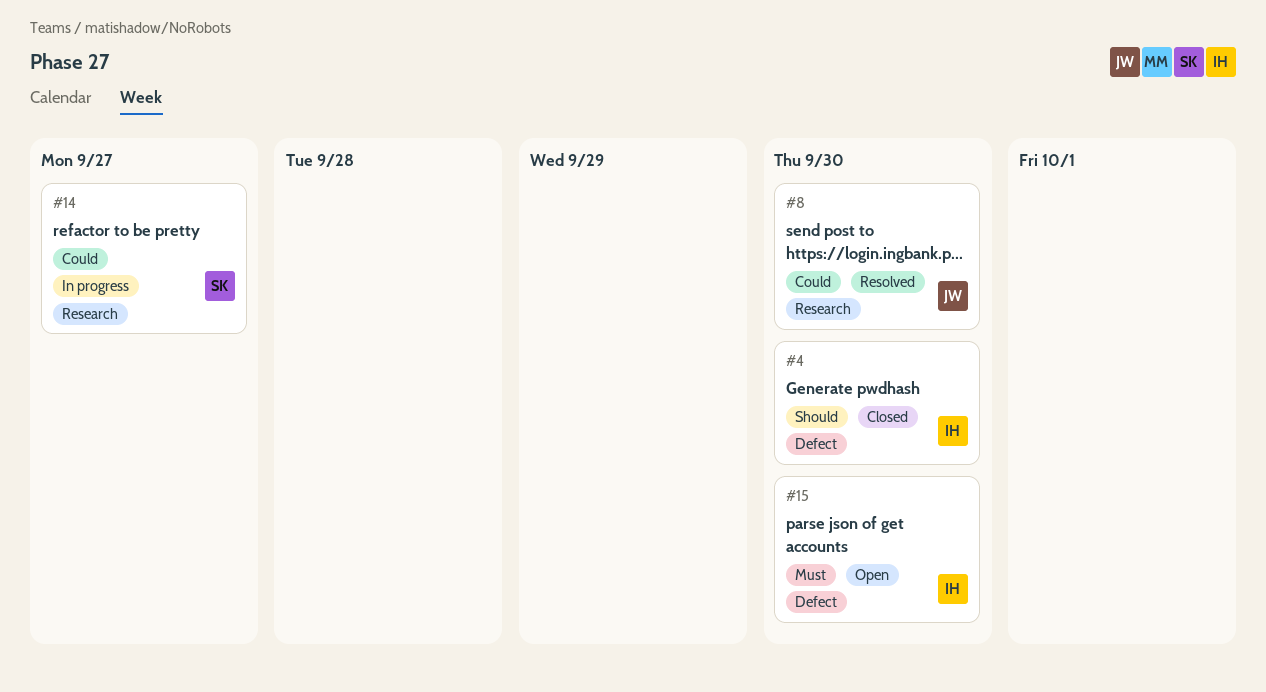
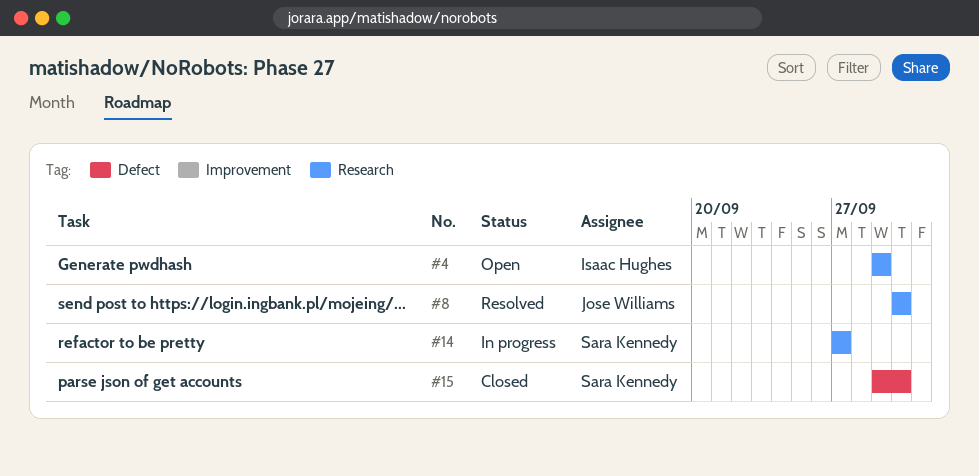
#4, status: Closed -> Open
#4, label: Defect -> Research
#4, due: Sep 30 -> Sep 29
#15, status: Open -> Closed
#15, owner: Isaac Hughes -> Sara Kennedy

